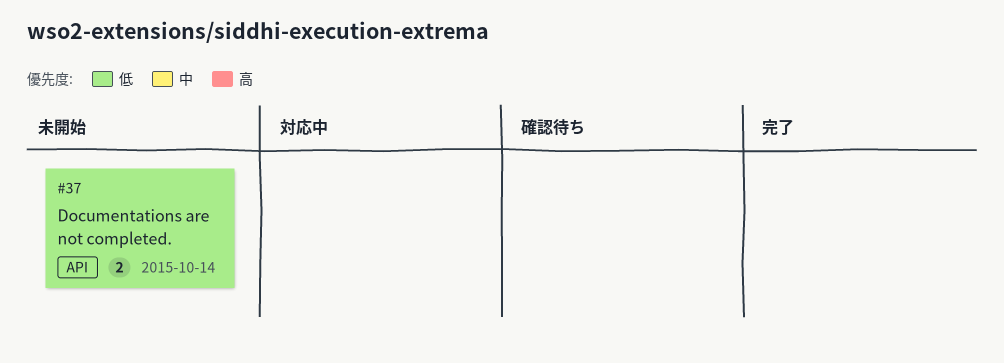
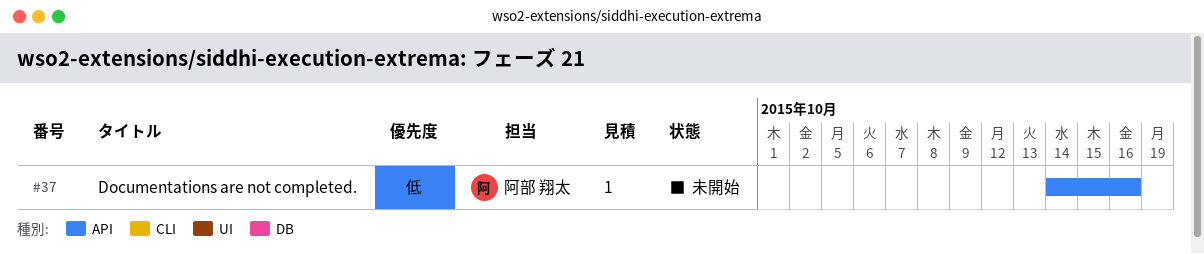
#37, estimate: 2 -> 1
#37, due: Oct 14 -> Oct 16

